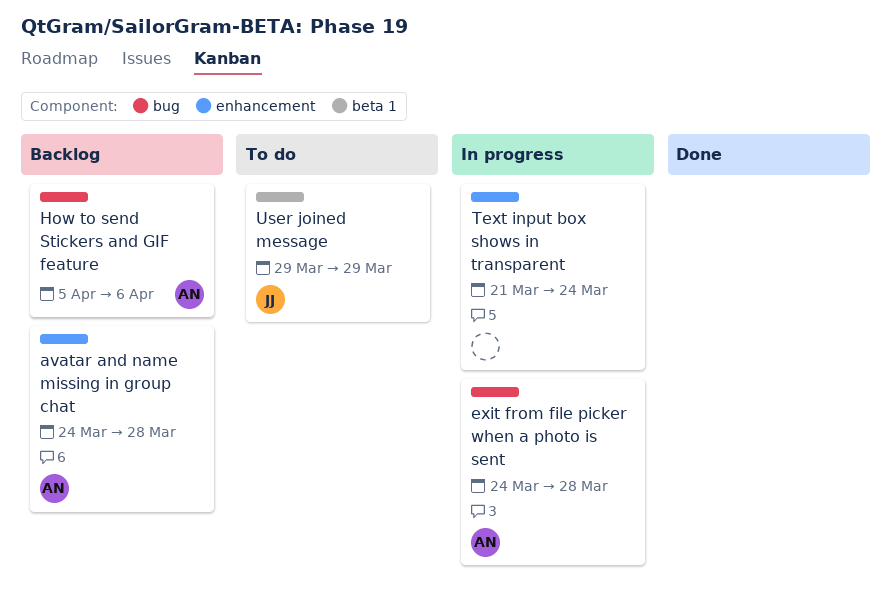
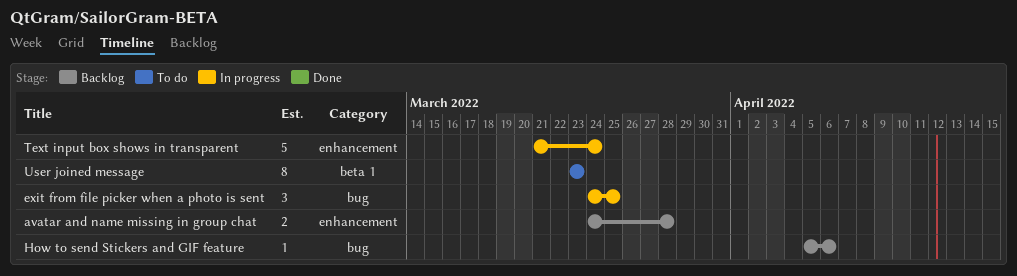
exit from file picker when a photo is sent, due: Mar 28 -> Mar 25
User joined message, start: Mar 29 -> Mar 23
User joined message, due: Mar 29 -> Mar 23

